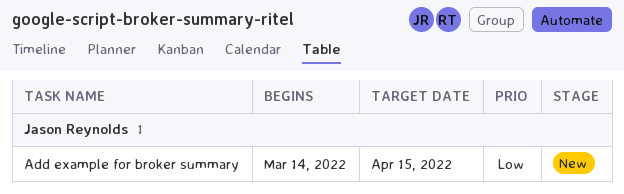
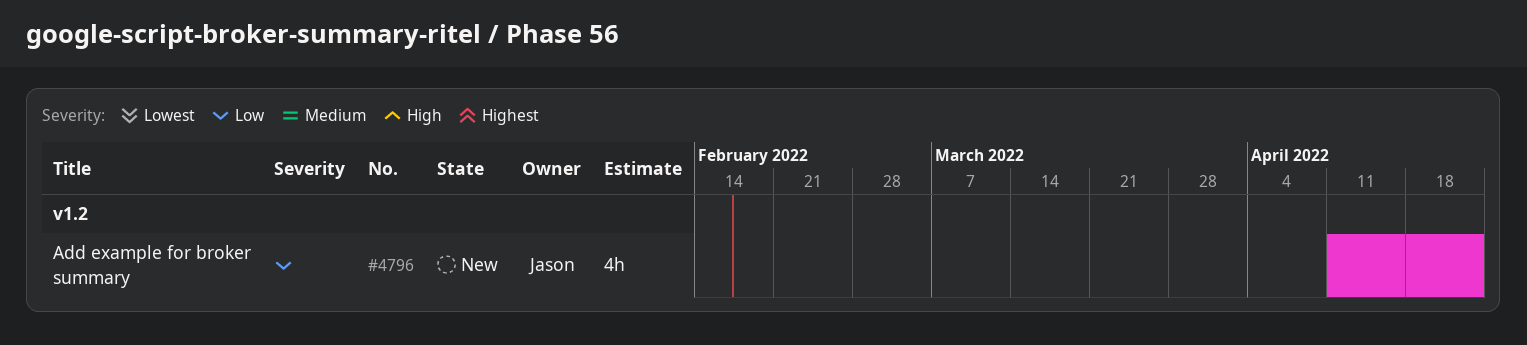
Add example for broker summary, start: Mar 14 -> Apr 11
Add example for broker summary, due: Apr 15 -> Apr 22

